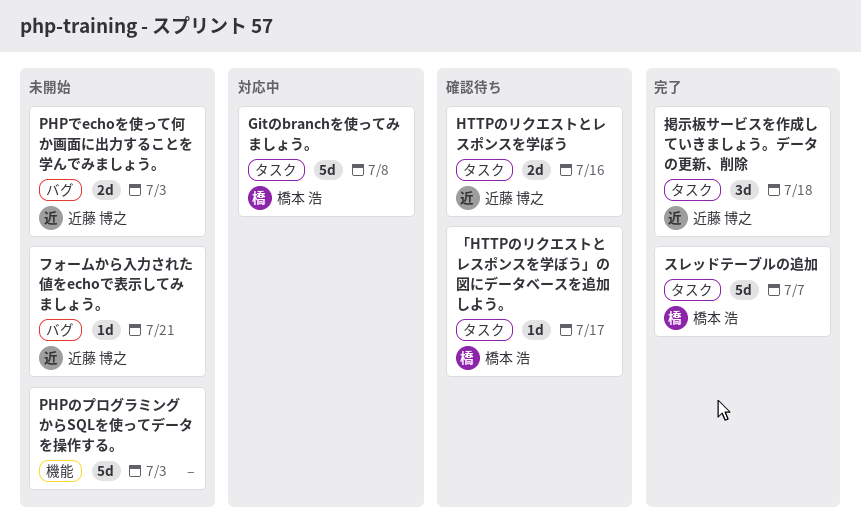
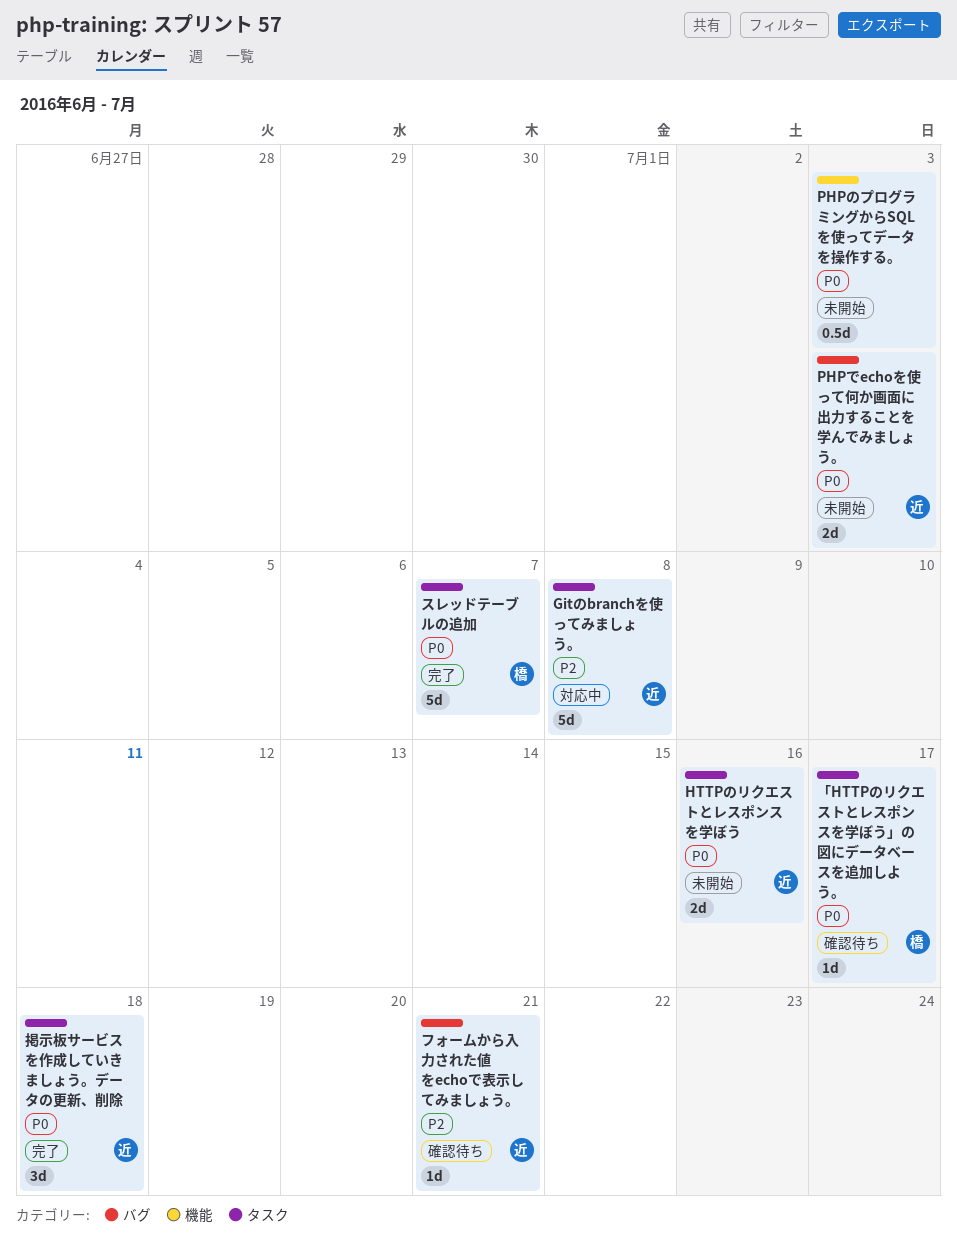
Gitのbranchを使ってみましょう。, owner: 橋本 浩 -> 近藤 博之
HTTPのリクエストとレスポンスを学ぼう, status: 確認待ち -> 未開始
PHPのプログラミングからSQLを使ってデータを操作する。, estimate: 5d -> 0.5d
フォームから入力された値をechoで表示してみましょう。, status: 未開始 -> 確認待ち

